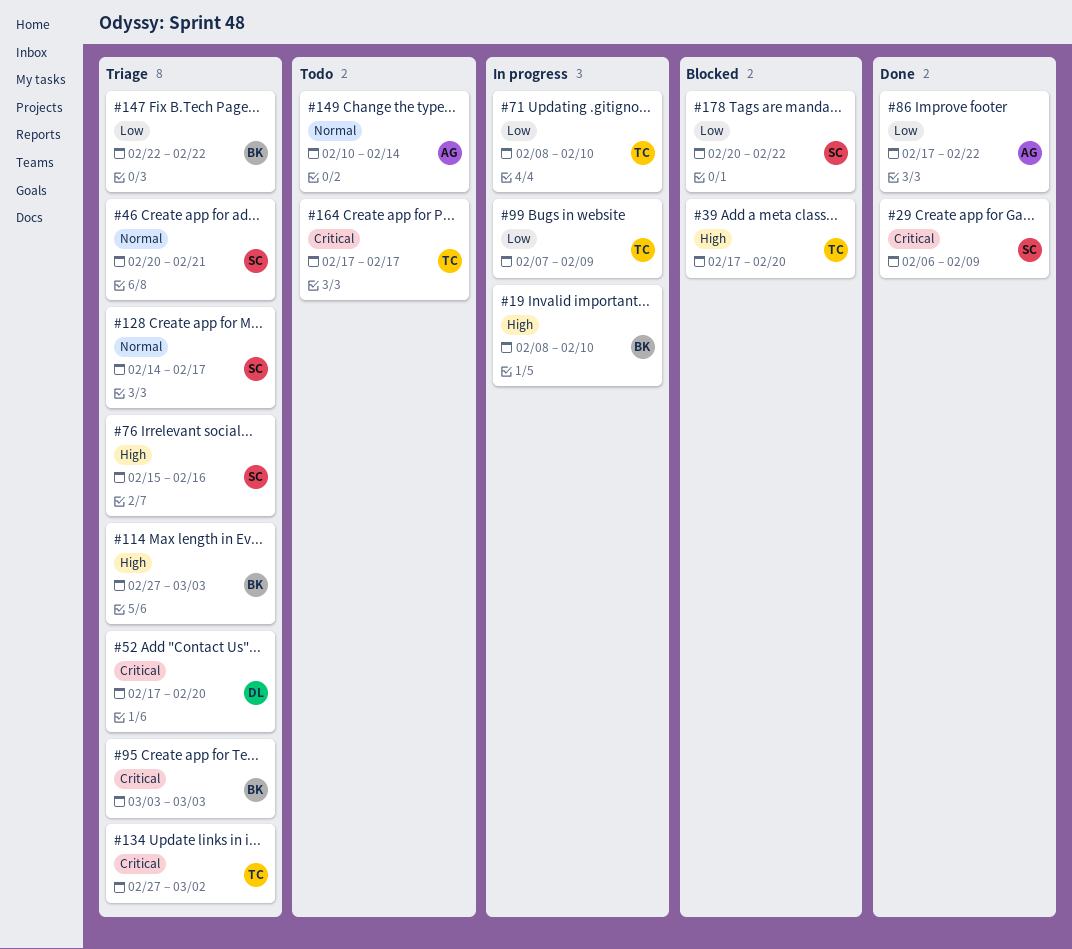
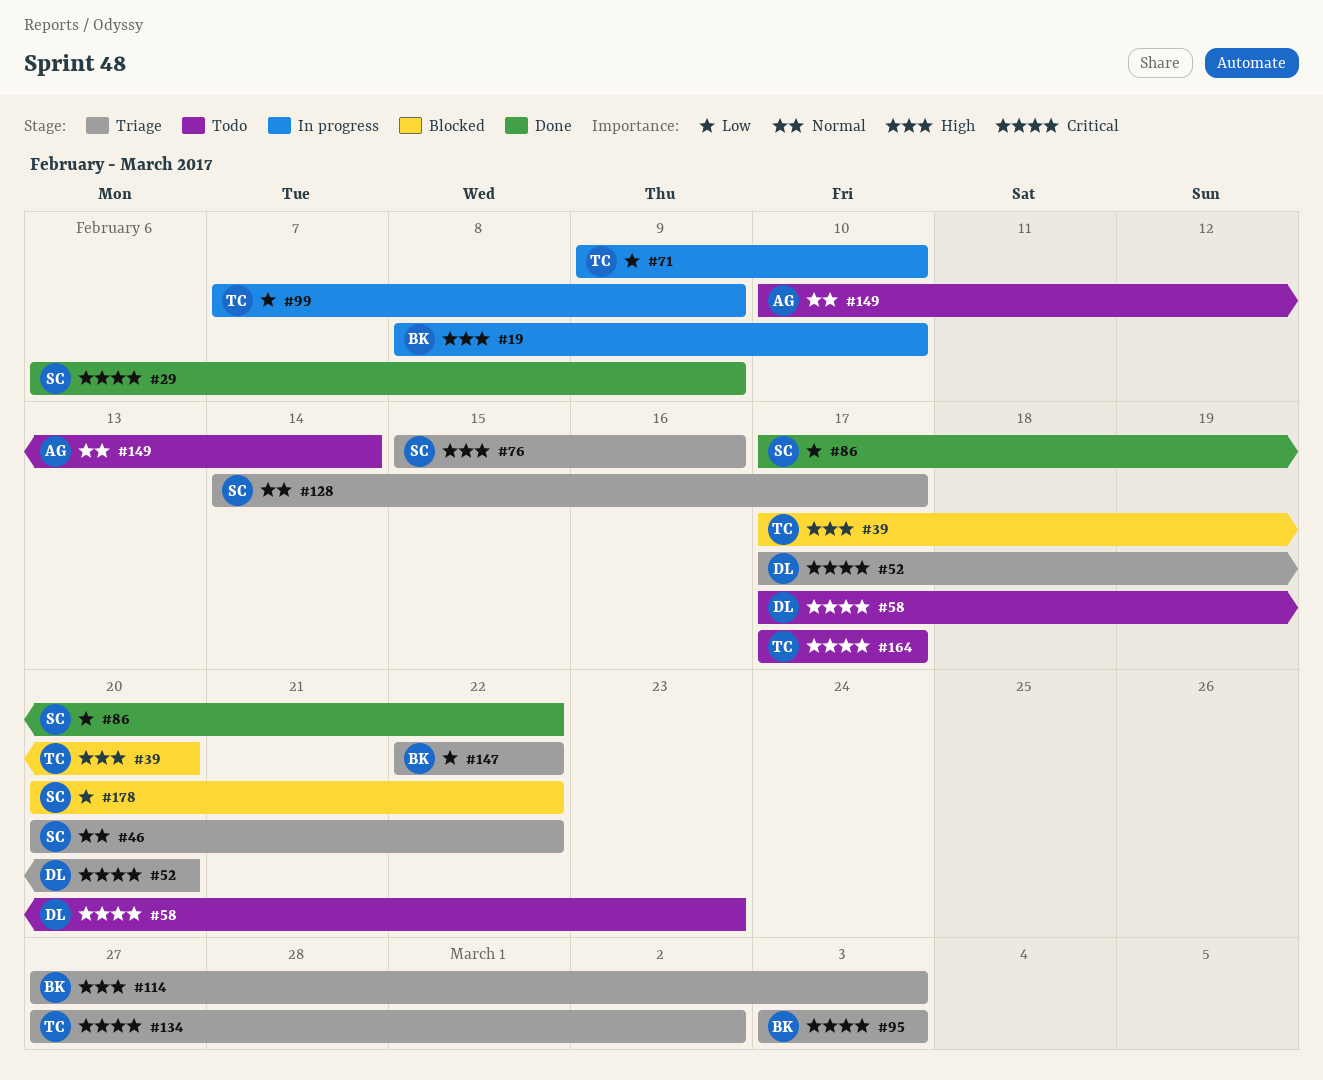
#46, due: Feb 21 -> Feb 22
#58: none -> present
#71, start: Feb 8 -> Feb 9
#86, owner: AG -> SC

